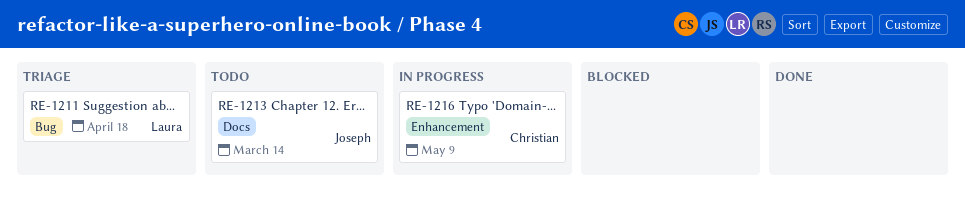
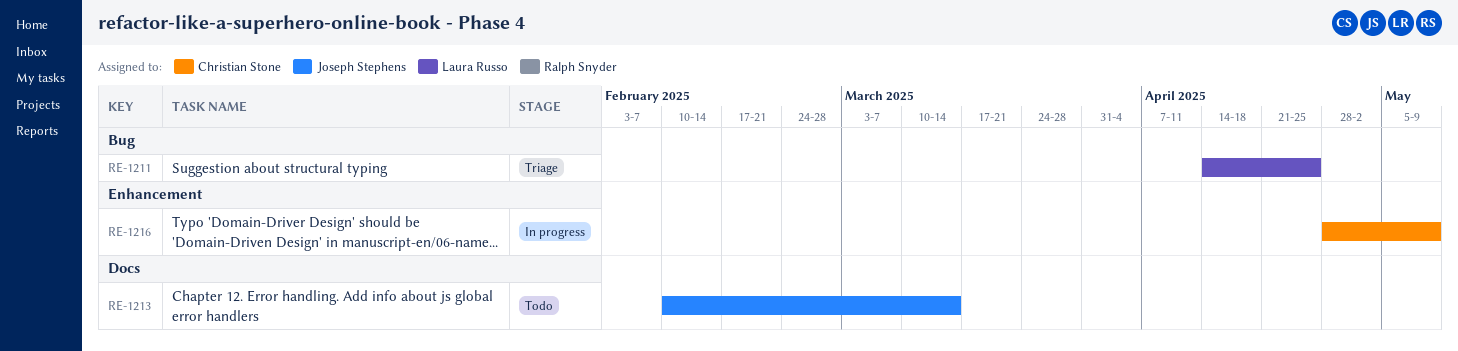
RE-1211, due: Apr 18 -> Apr 25

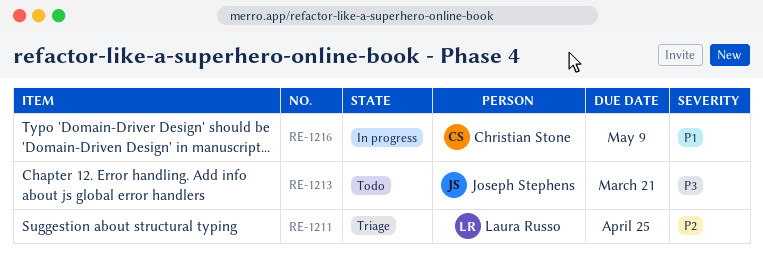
RE-1213, due: Mar 14 -> Mar 21

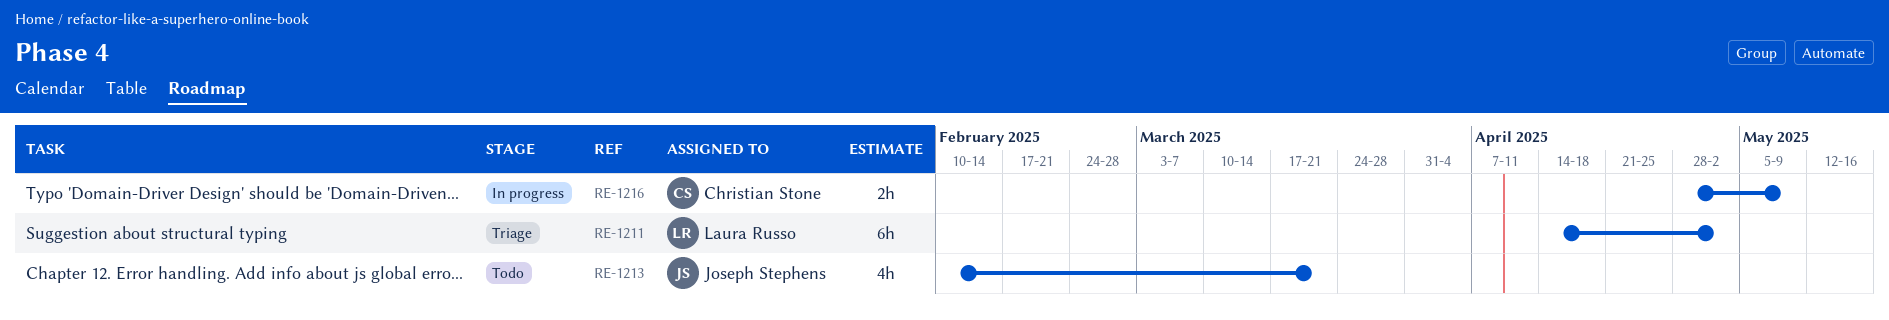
RE-1211, due: Apr 25 -> May 2

